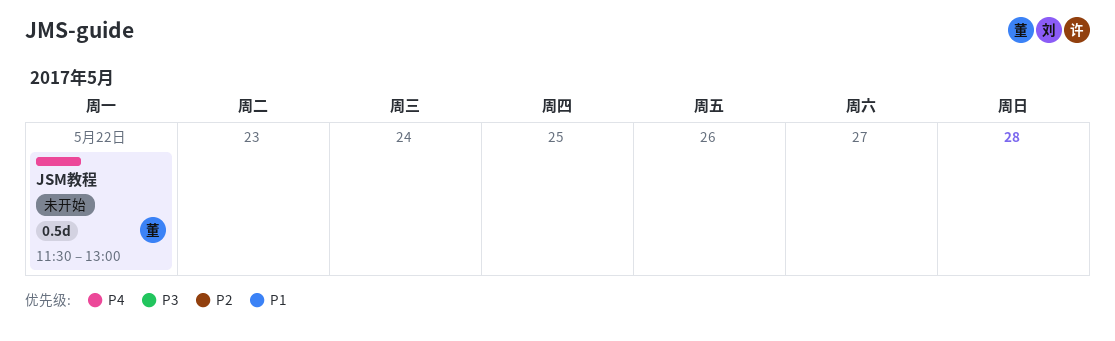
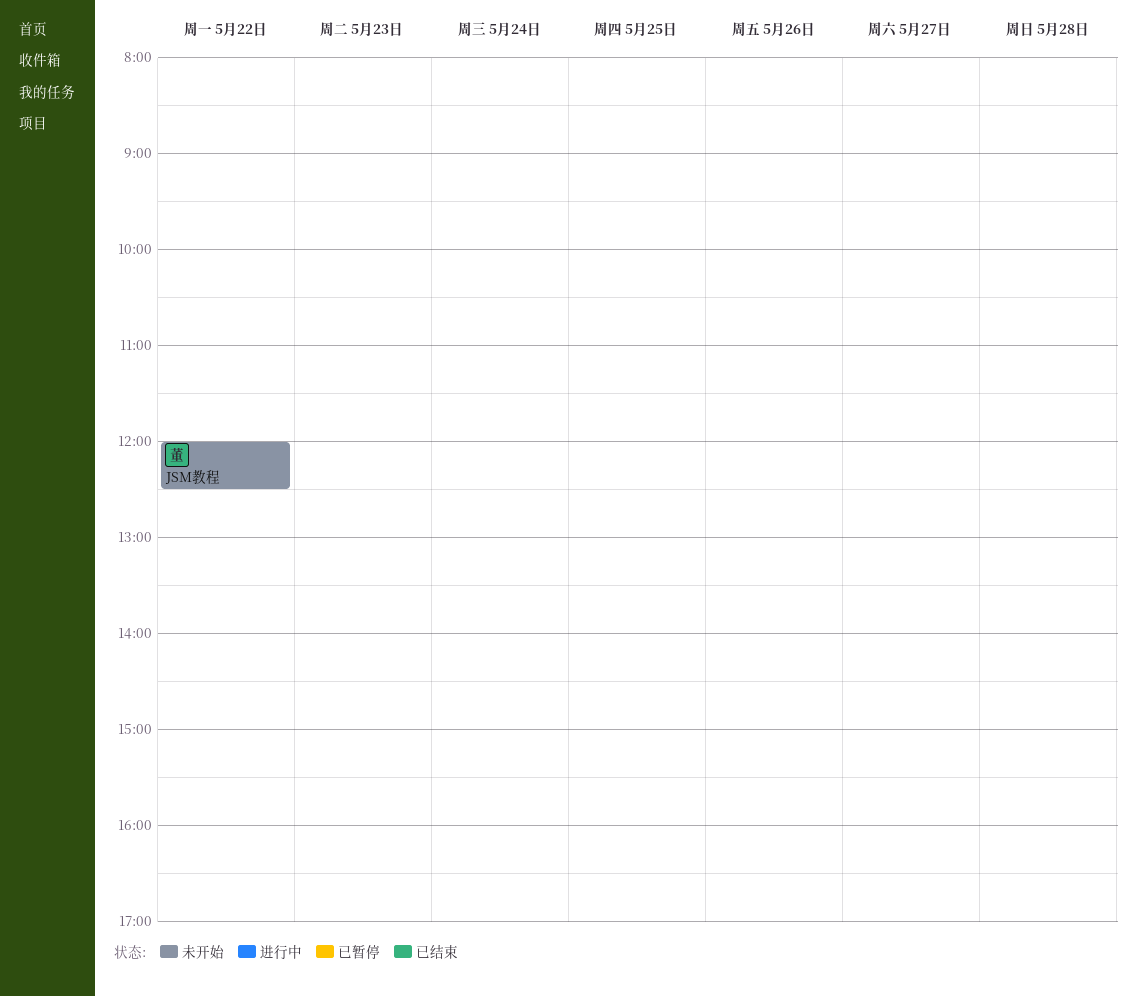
JSM教程, begins: 11:30 -> 12:00
JSM教程, ends: 13:00 -> 12:30

